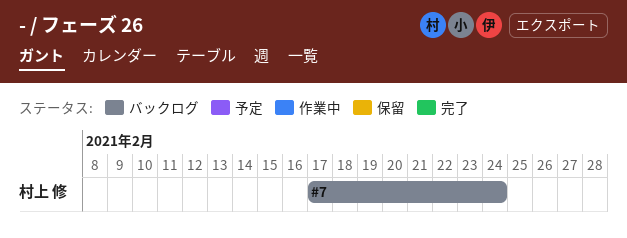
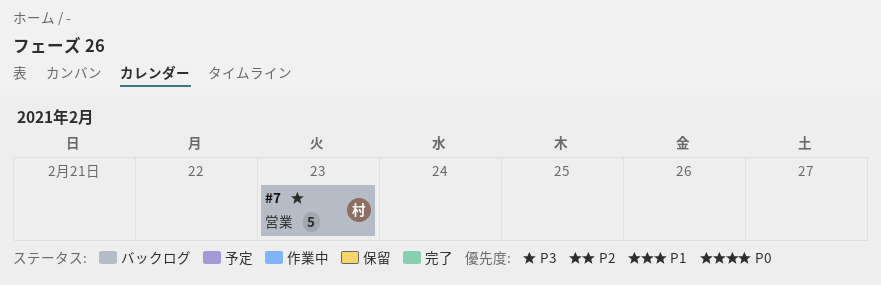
#7, due: Feb 24 -> Feb 23

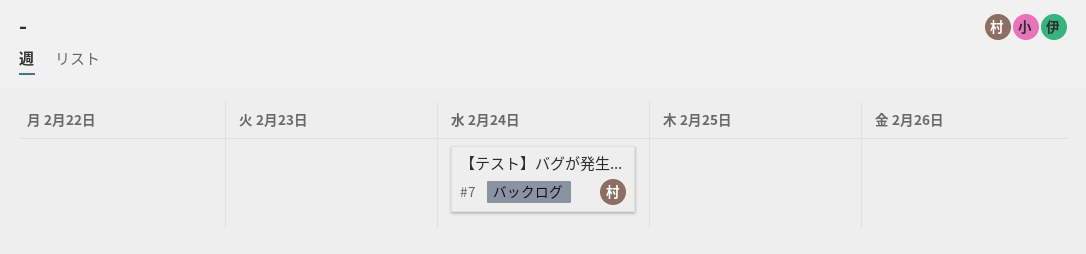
#7, due: Feb 23 -> Feb 24

